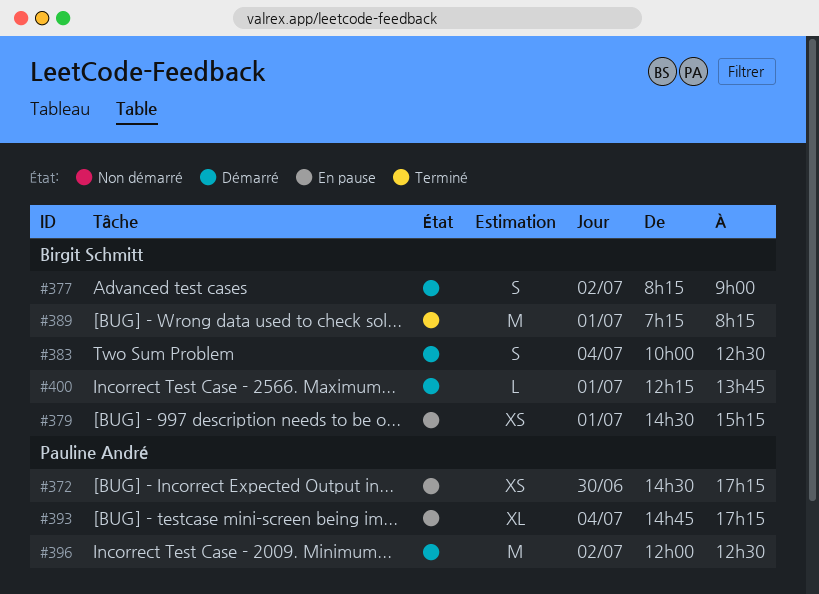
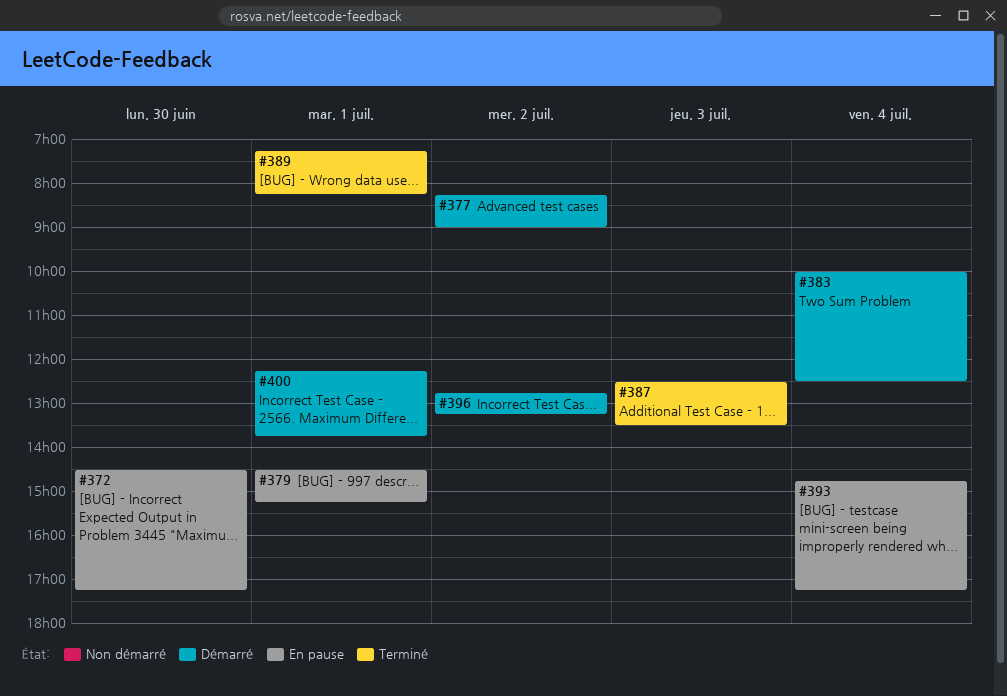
#387: none -> present
#396, begins: 12:00 -> 12:45
#396, ends: 12:30 -> 13:15

